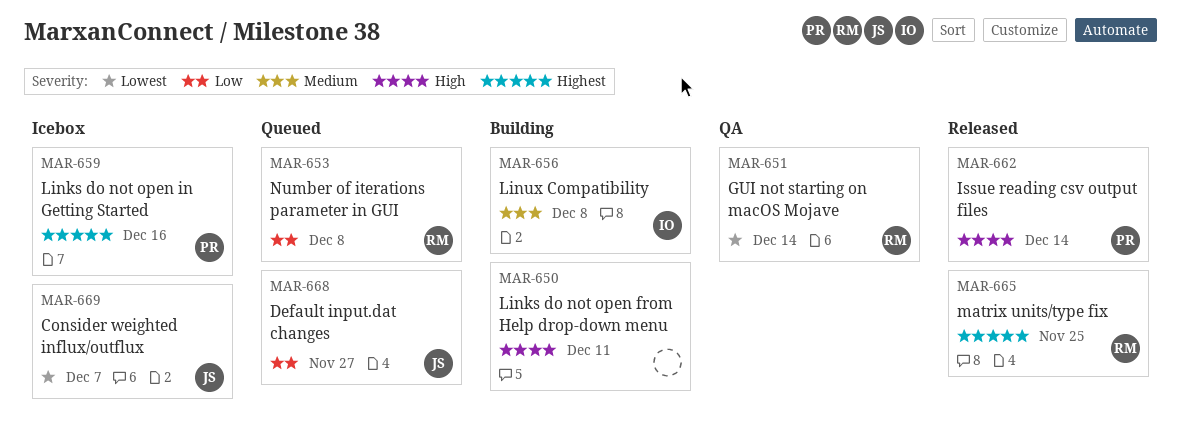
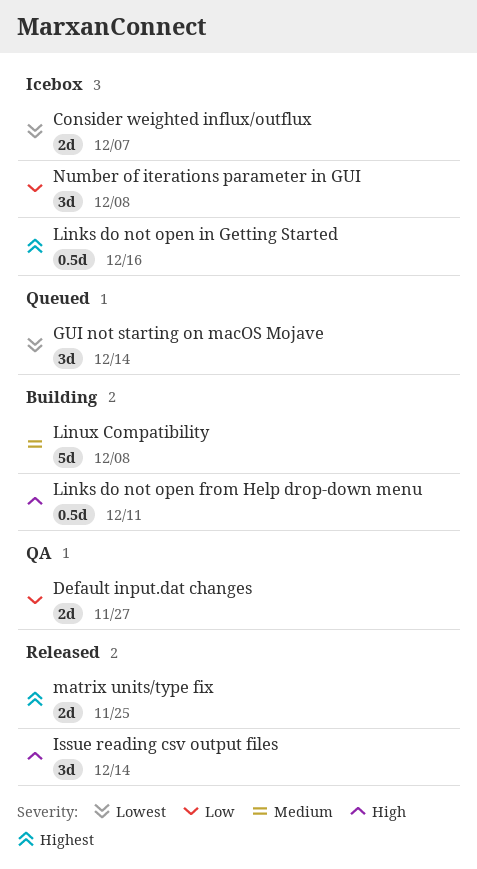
Default input.dat changes, status: Queued -> QA
GUI not starting on macOS Mojave, status: QA -> Queued
Number of iterations parameter in GUI, status: Queued -> Icebox

